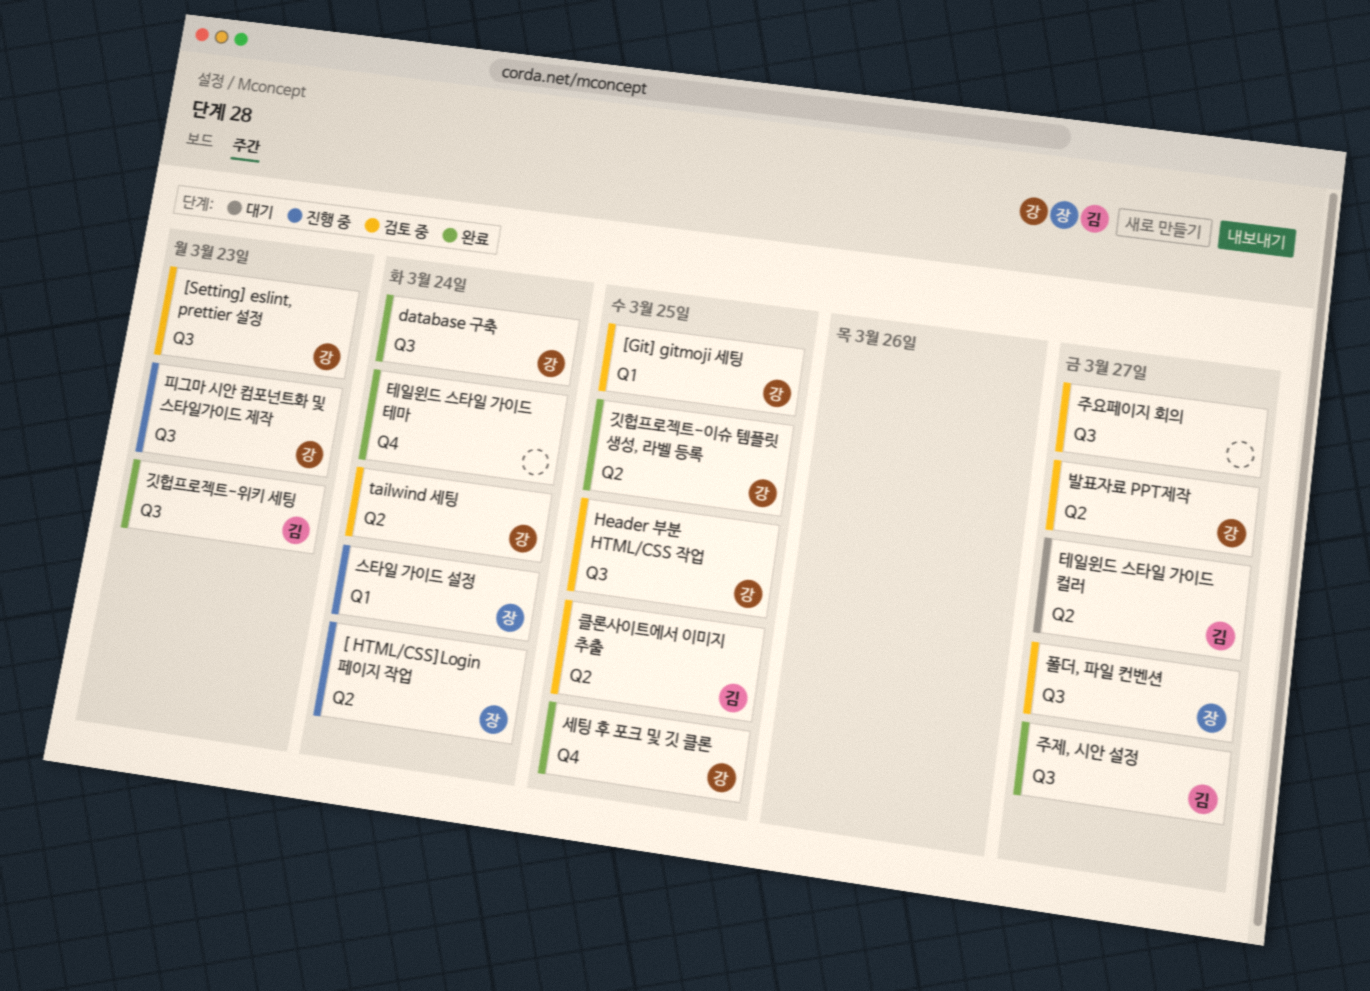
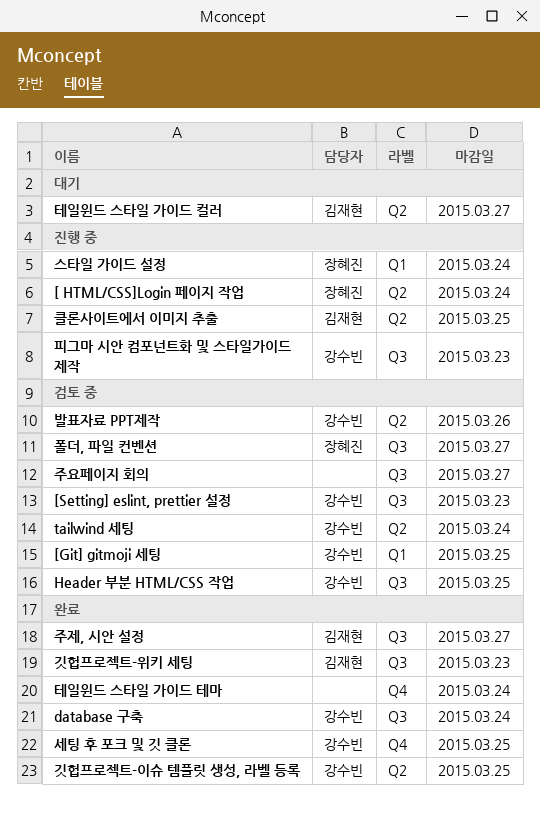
발표자료 PPT제작, due: Mar 27 -> Mar 26
클론사이트에서 이미지 추출, status: 검토 중 -> 진행 중

